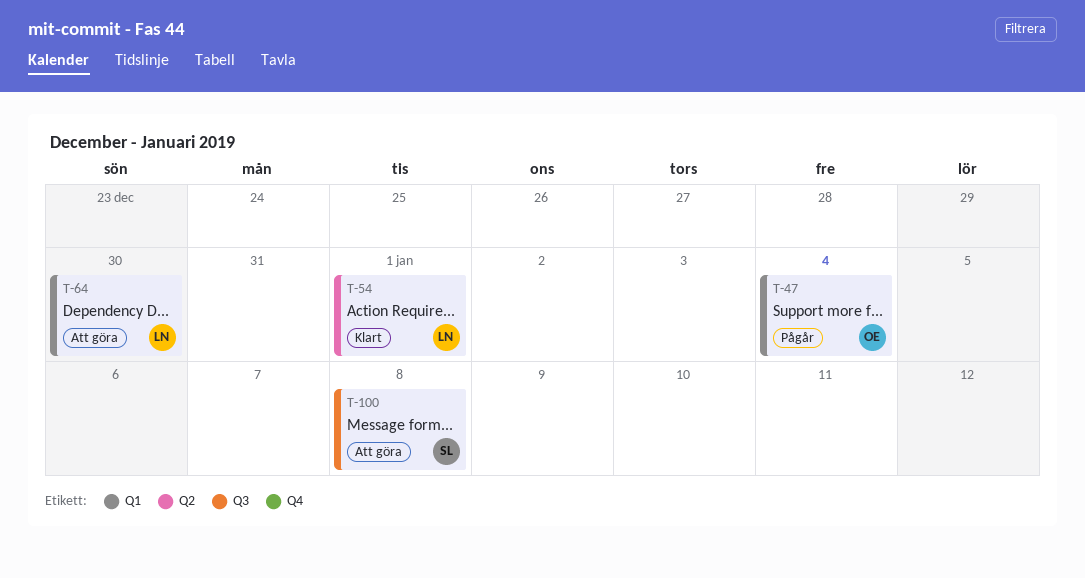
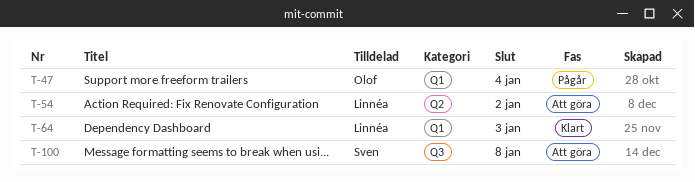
T-54, status: Klart -> Att göra
T-54, due: Jan 1 -> Jan 2
T-64, status: Att göra -> Klart
T-64, due: Dec 30 -> Jan 3

